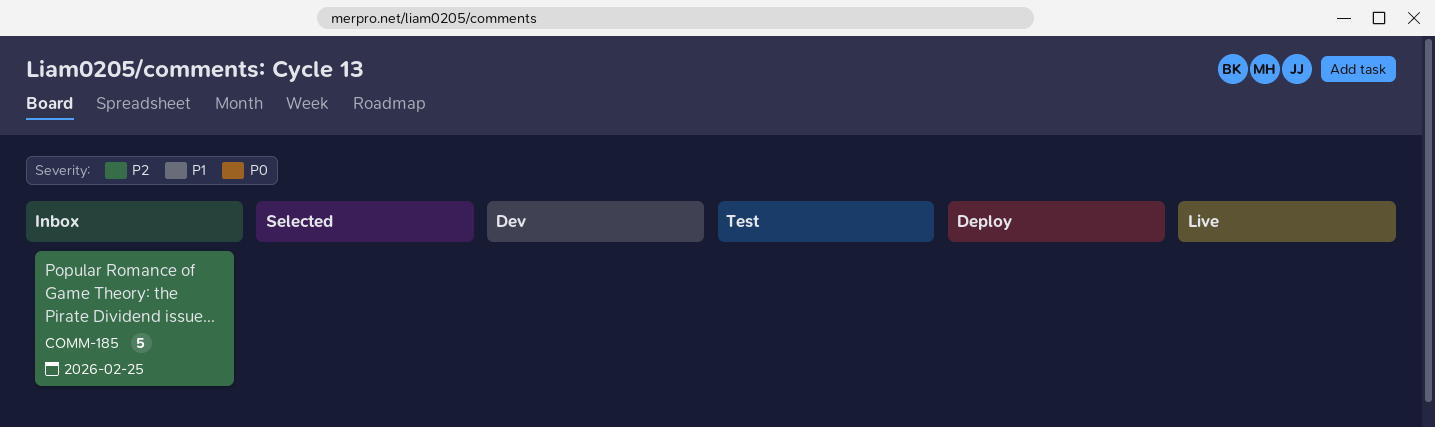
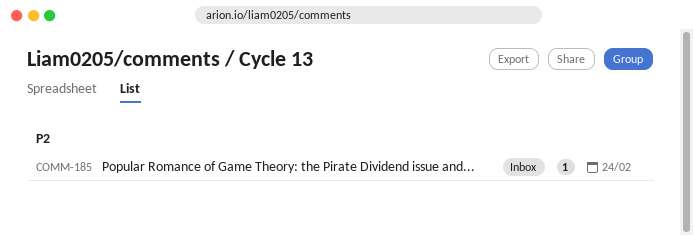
COMM-185, estimate: 5 -> 1
COMM-185, due: Feb 25 -> Feb 24

